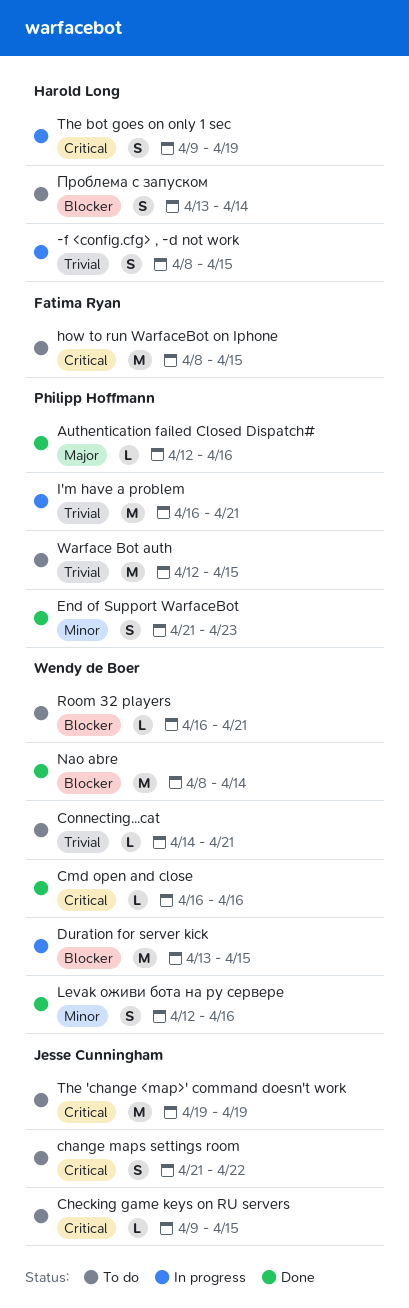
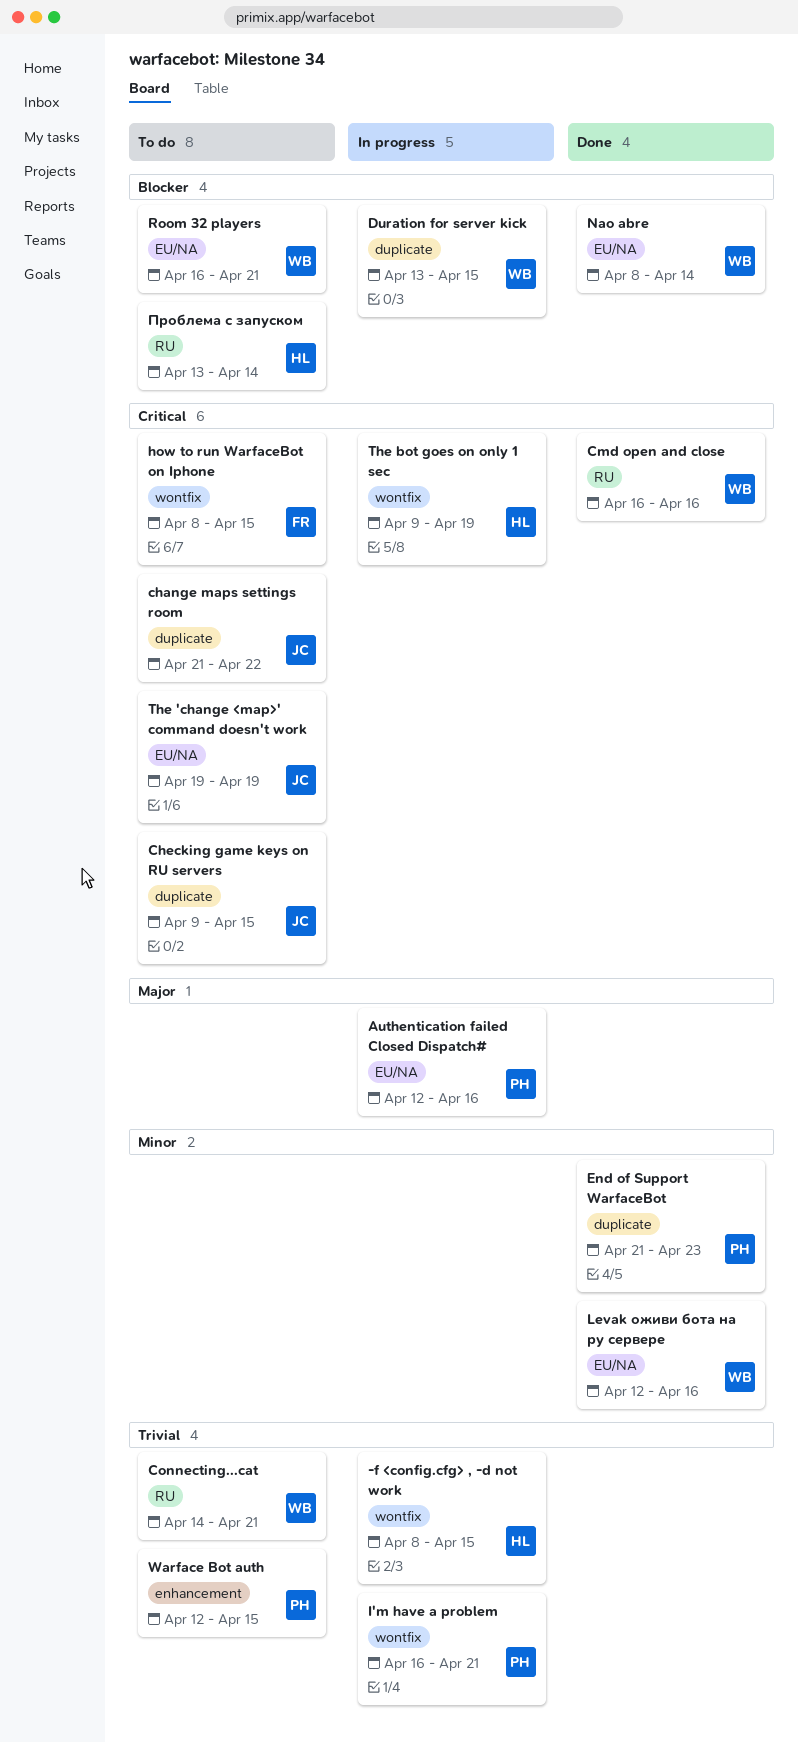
Authentication failed Closed Dispatch#, status: Done -> In progress

